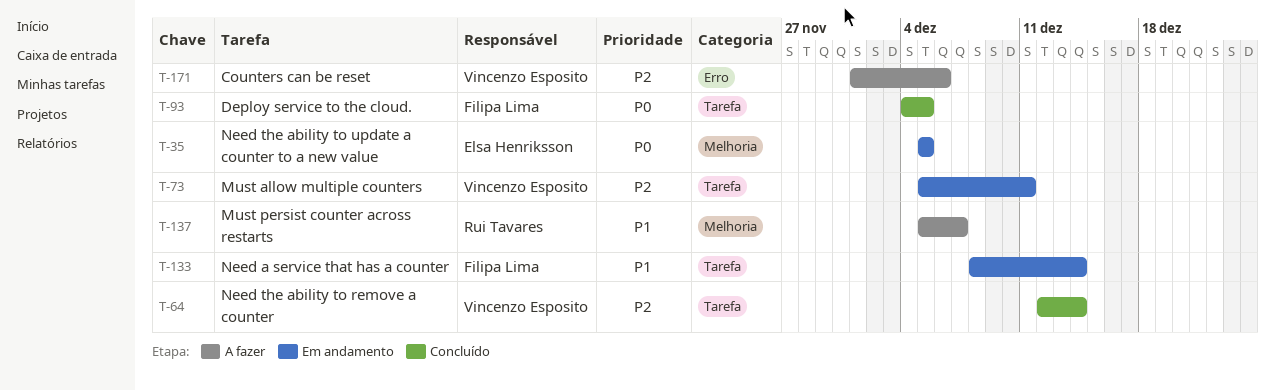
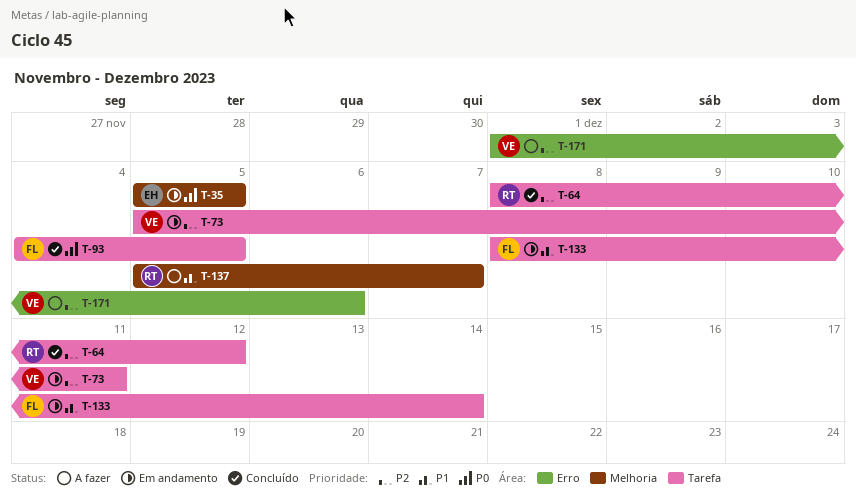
T-64, owner: Vincenzo Esposito -> Rui Tavares
T-64, start: Dec 12 -> Dec 8
T-64, due: Dec 14 -> Dec 12

